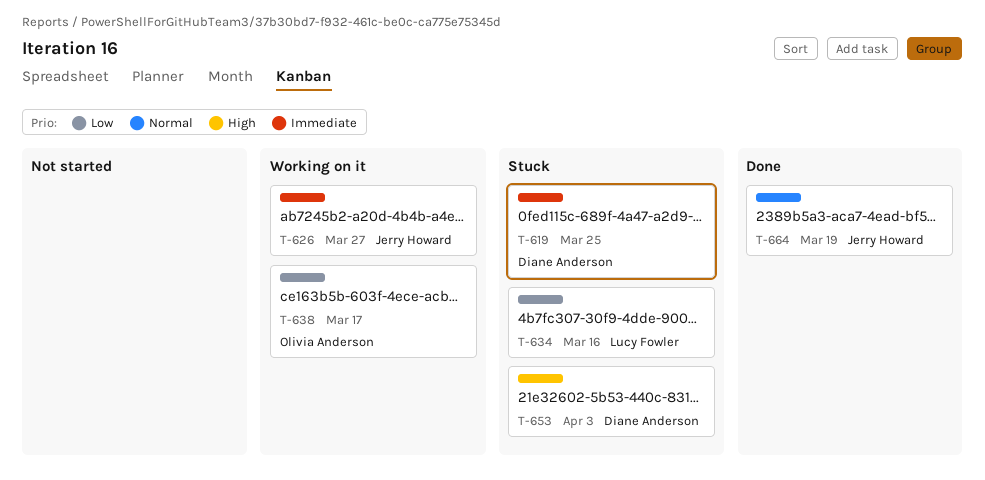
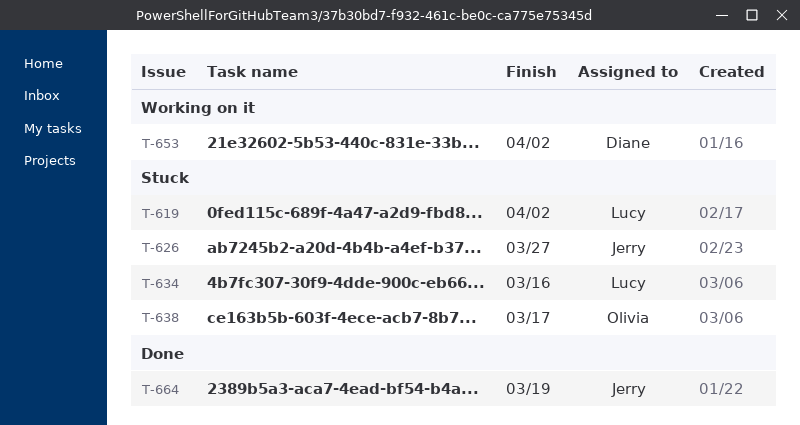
T-619, owner: Diane Anderson -> Lucy Fowler
T-619, due: Mar 25 -> Apr 2
T-626, status: Working on it -> Stuck
T-638, status: Working on it -> Stuck
T-653, status: Stuck -> Working on it
T-653, due: Apr 3 -> Apr 2

